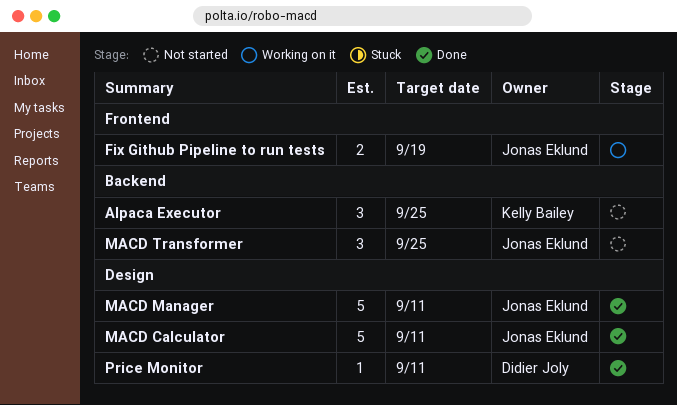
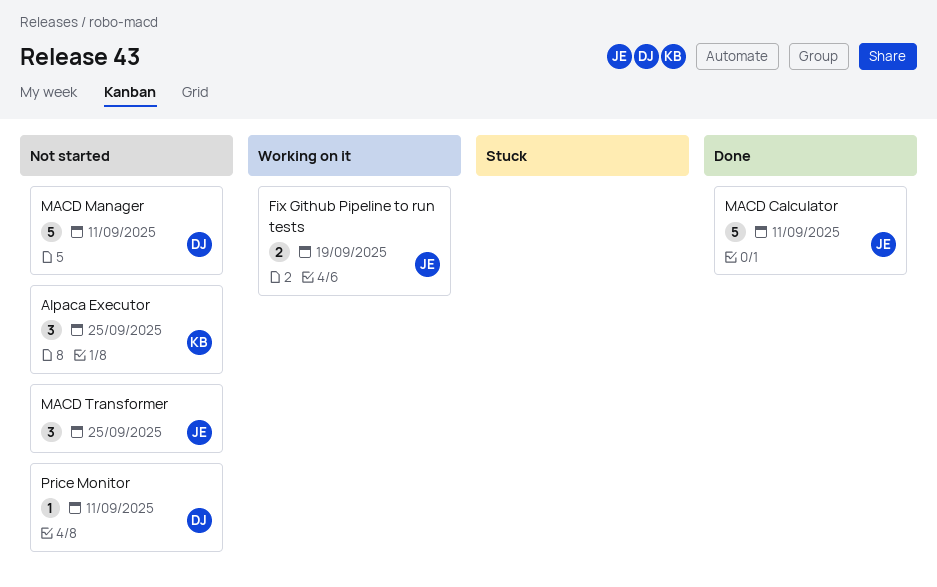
MACD Manager, status: Done -> Not started
MACD Manager, owner: Jonas Eklund -> Didier Joly
Price Monitor, status: Done -> Not started

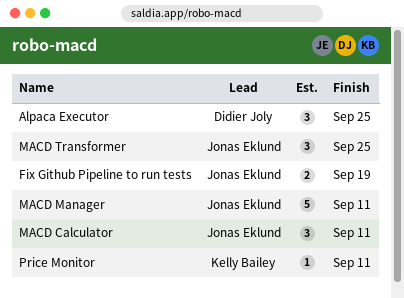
Alpaca Executor, owner: Kelly Bailey -> Didier Joly
MACD Calculator, estimate: 5 -> 3
MACD Manager, owner: Didier Joly -> Jonas Eklund
Price Monitor, owner: Didier Joly -> Kelly Bailey

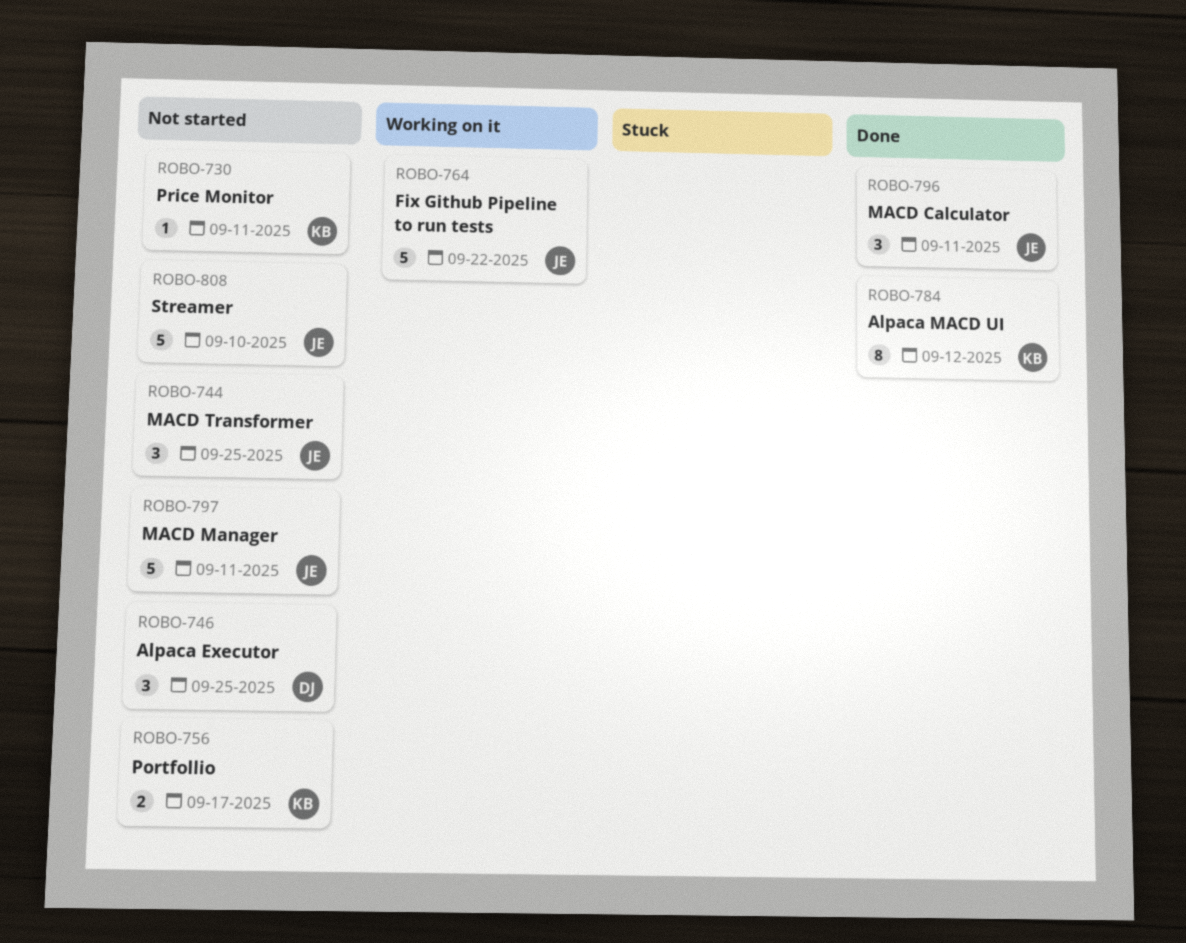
Alpaca MACD UI: none -> present
Fix Github Pipeline to run tests, estimate: 2 -> 5
Fix Github Pipeline to run tests, due: Sep 19 -> Sep 22
Portfollio: none -> present
Streamer: none -> present

